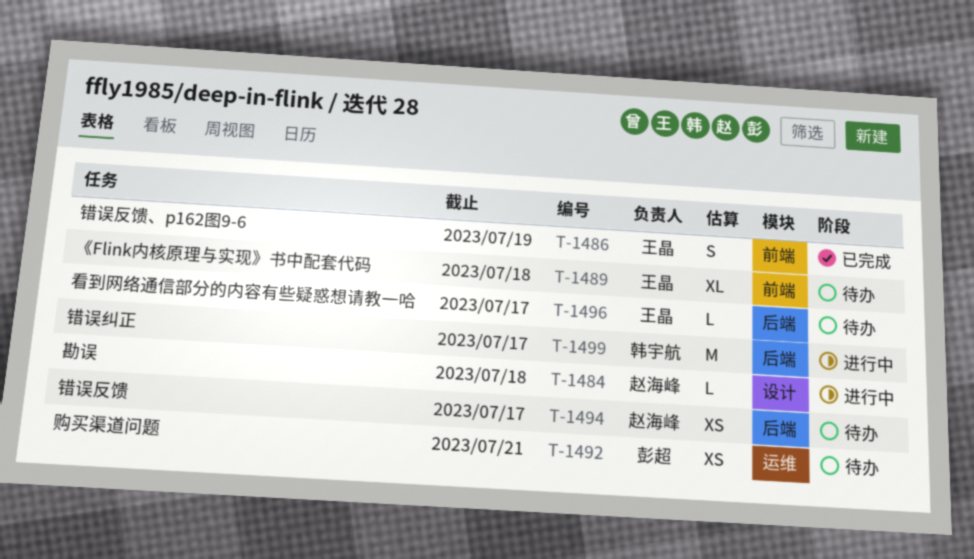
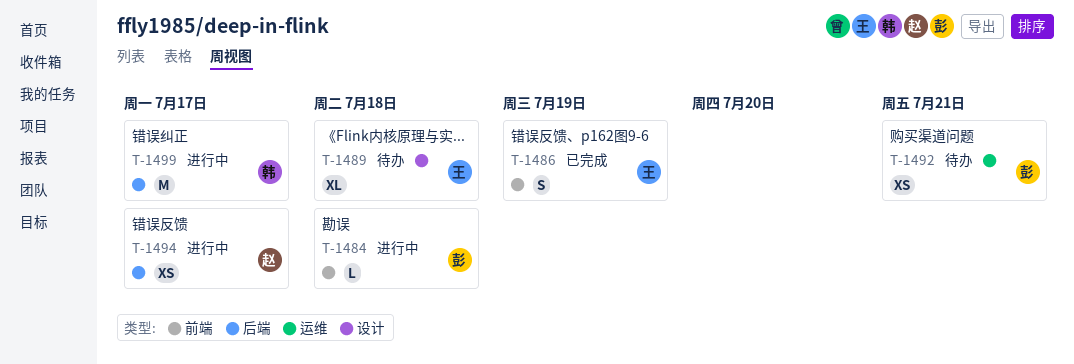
T-1484, owner: 赵海峰 -> 彭超
T-1484, label: 设计 -> 前端
T-1489, label: 前端 -> 设计
T-1494, status: 待办 -> 进行中
T-1496: present -> none

